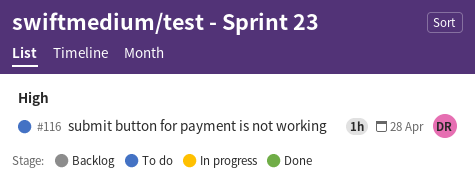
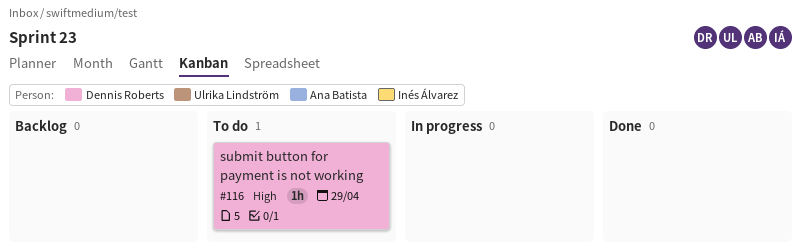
#116, due: Apr 28 -> Apr 29

